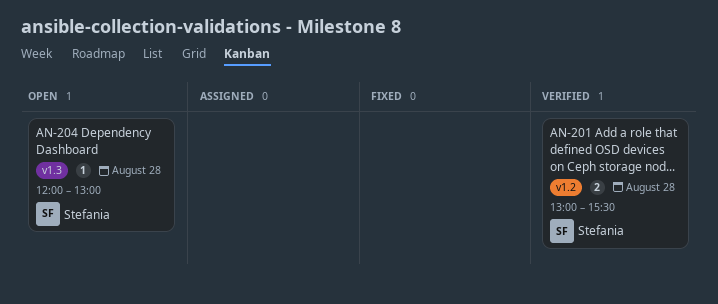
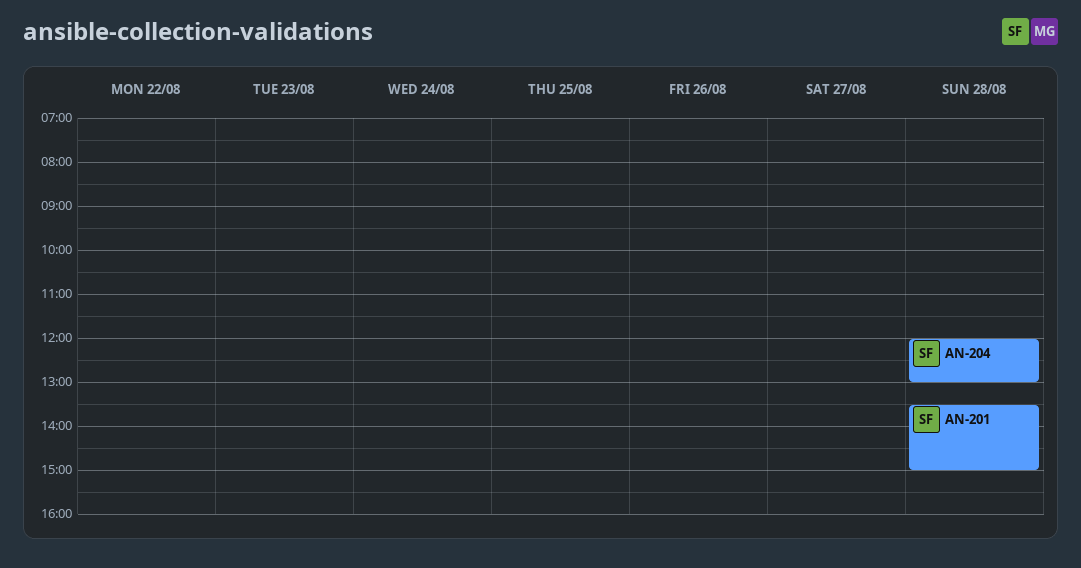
AN-201, begins: 13:00 -> 13:30
AN-201, ends: 15:30 -> 15:00

